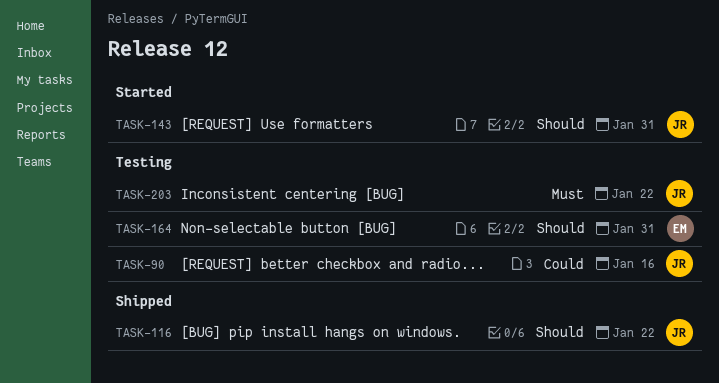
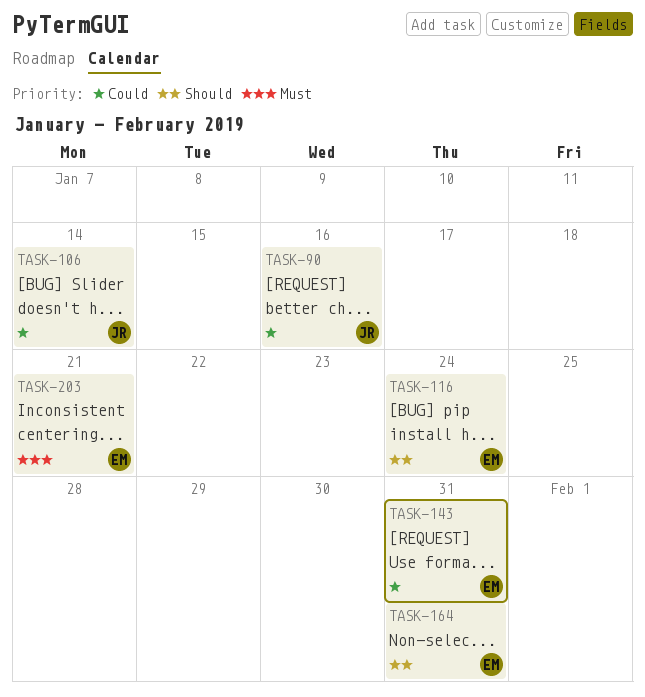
TASK-106: none -> present
TASK-116, owner: JR -> EM
TASK-116, due: Jan 22 -> Jan 24
TASK-143, owner: JR -> EM
TASK-143, priority: Should -> Could
TASK-203, owner: JR -> EM
TASK-203, due: Jan 22 -> Jan 21

